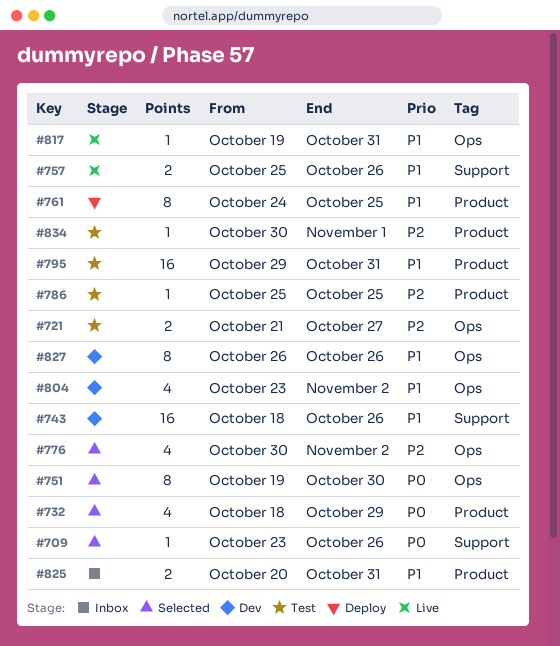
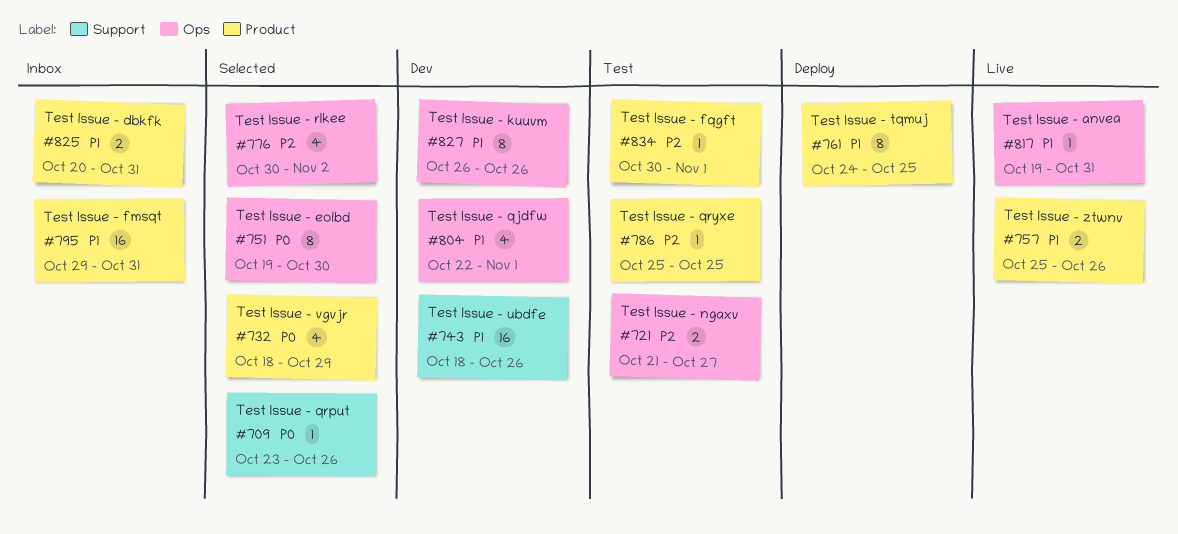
#757, label: Support -> Product
#795, status: Test -> Inbox
#804, start: Oct 23 -> Oct 22
#804, due: Nov 2 -> Nov 1

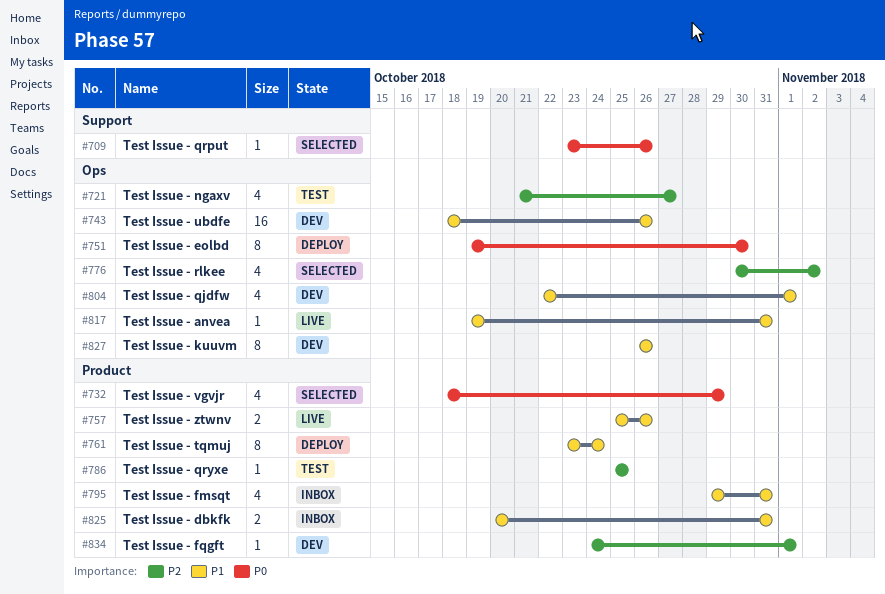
#721, estimate: 2 -> 4
#743, label: Support -> Ops
#751, status: Selected -> Deploy
#761, start: Oct 24 -> Oct 23
#761, due: Oct 25 -> Oct 24
#795, estimate: 16 -> 4
#834, status: Test -> Dev
#834, start: Oct 30 -> Oct 24

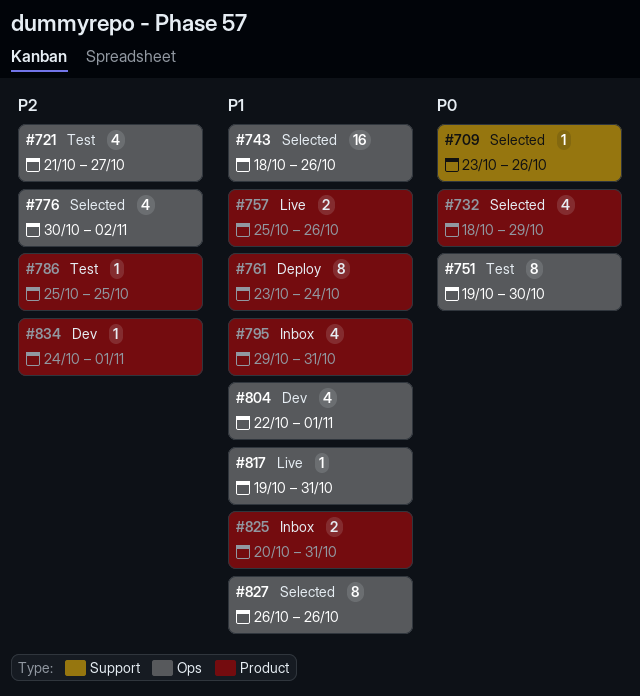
#743, status: Dev -> Selected
#751, status: Deploy -> Test
#827, status: Dev -> Selected

